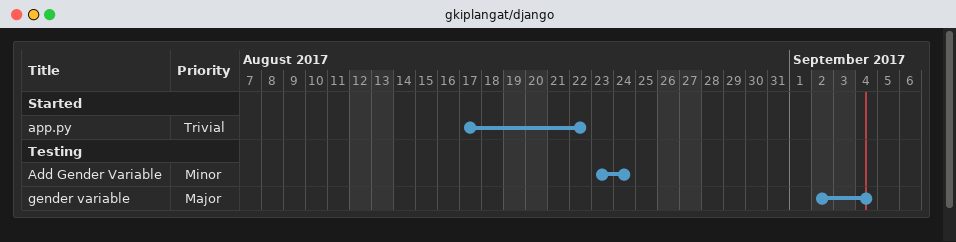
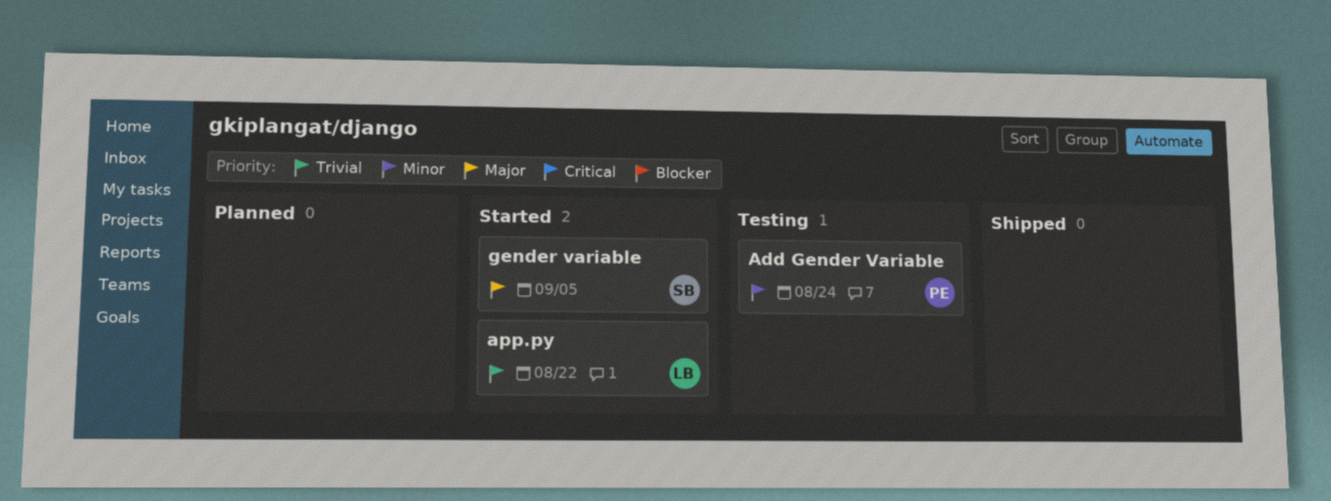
gender variable, status: Testing -> Started
gender variable, due: Sep 4 -> Sep 5

